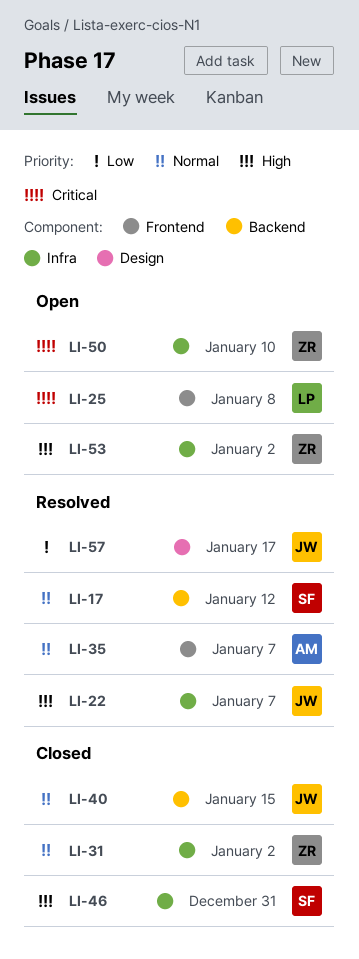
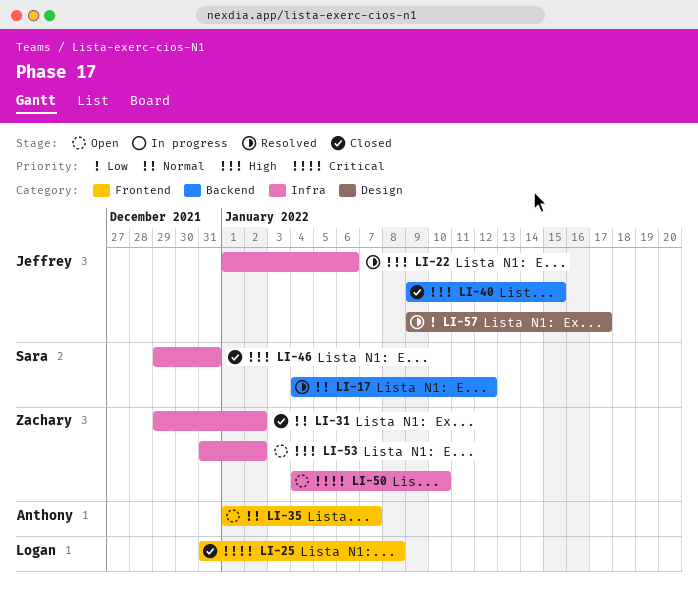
LI-22, due: Jan 7 -> Jan 6
LI-25, status: Open -> Closed
LI-35, status: Resolved -> Open
LI-40, priority: Normal -> High

